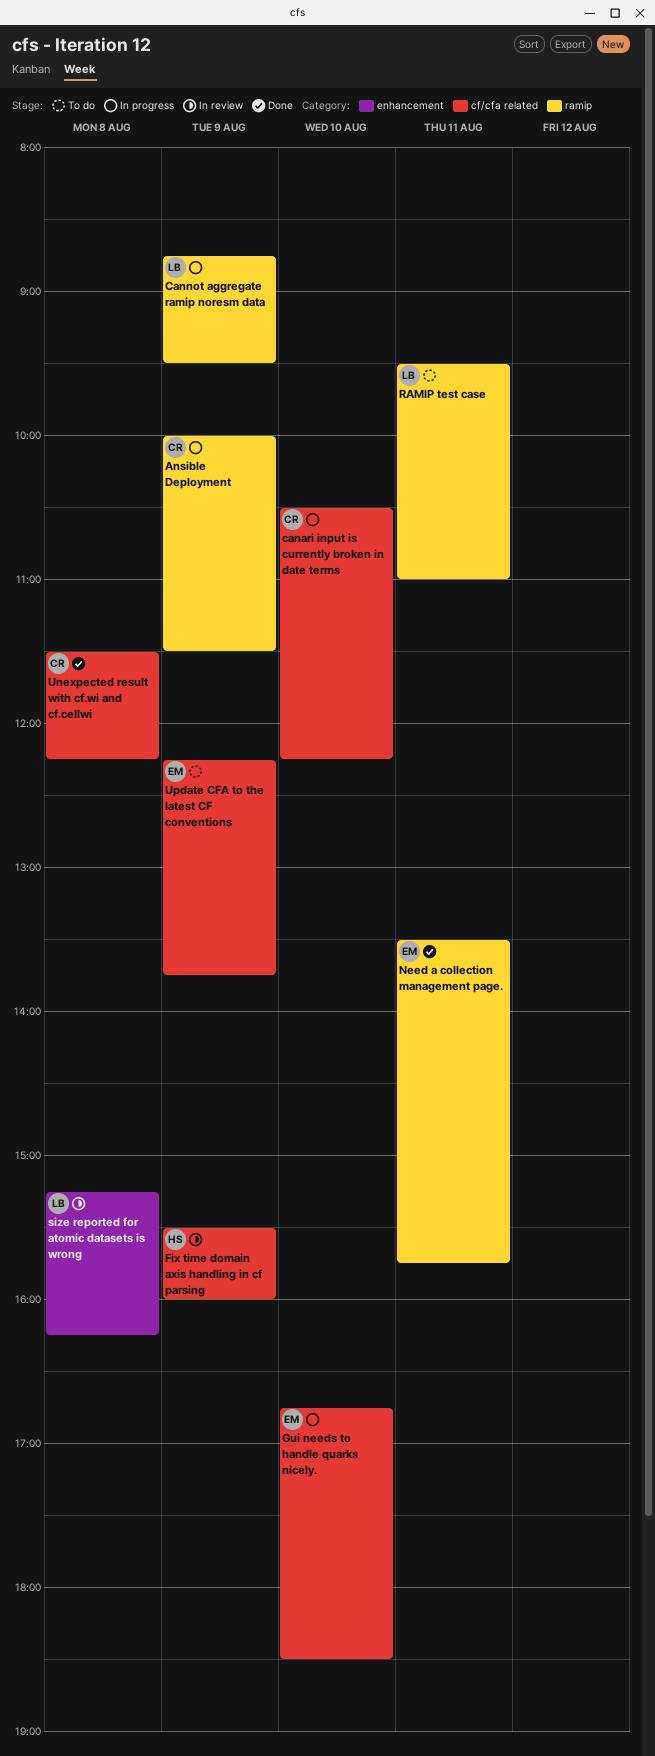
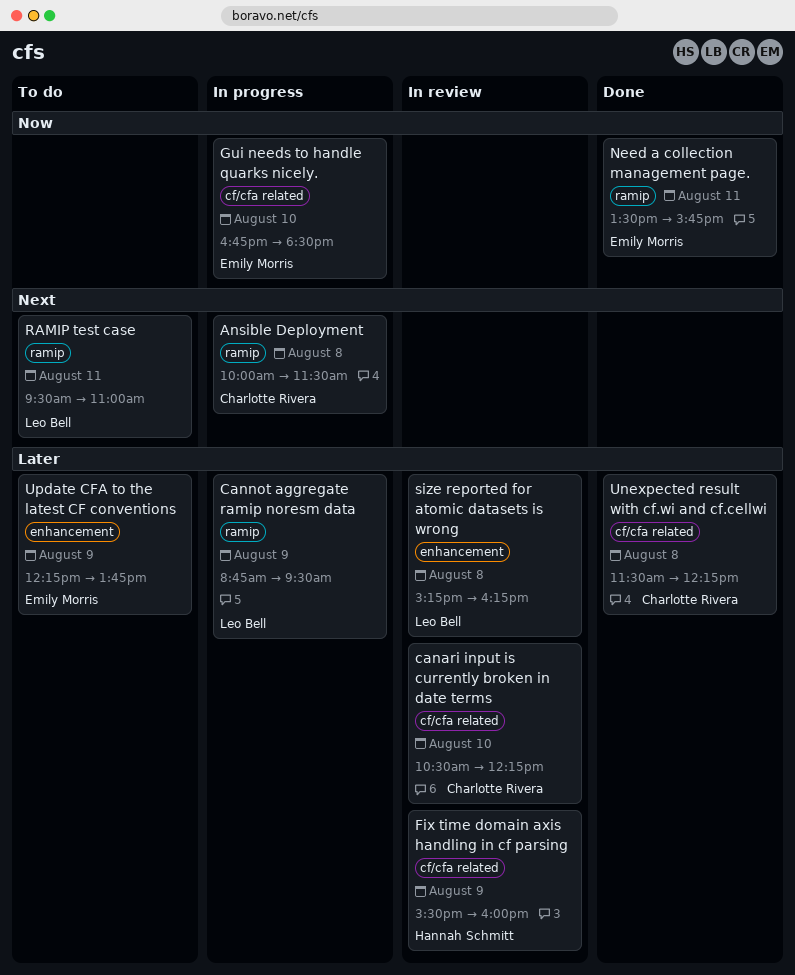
Ansible Deployment, day: Aug 9 -> Aug 8
canari input is currently broken in date terms, status: In progress -> In review
Update CFA to the latest CF conventions, label: cf/cfa related -> enhancement

